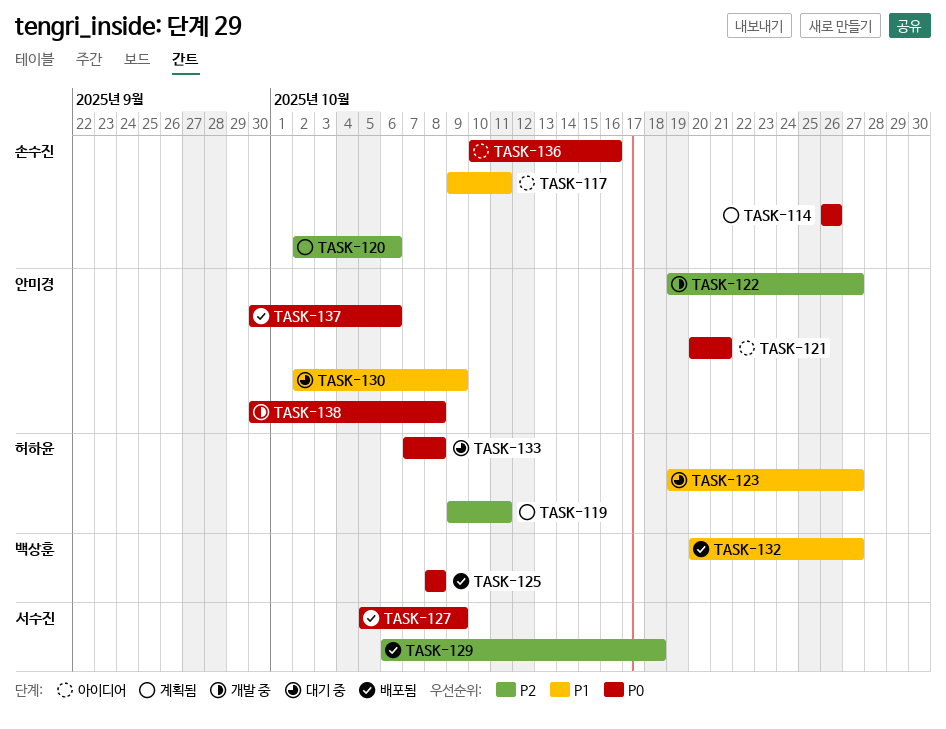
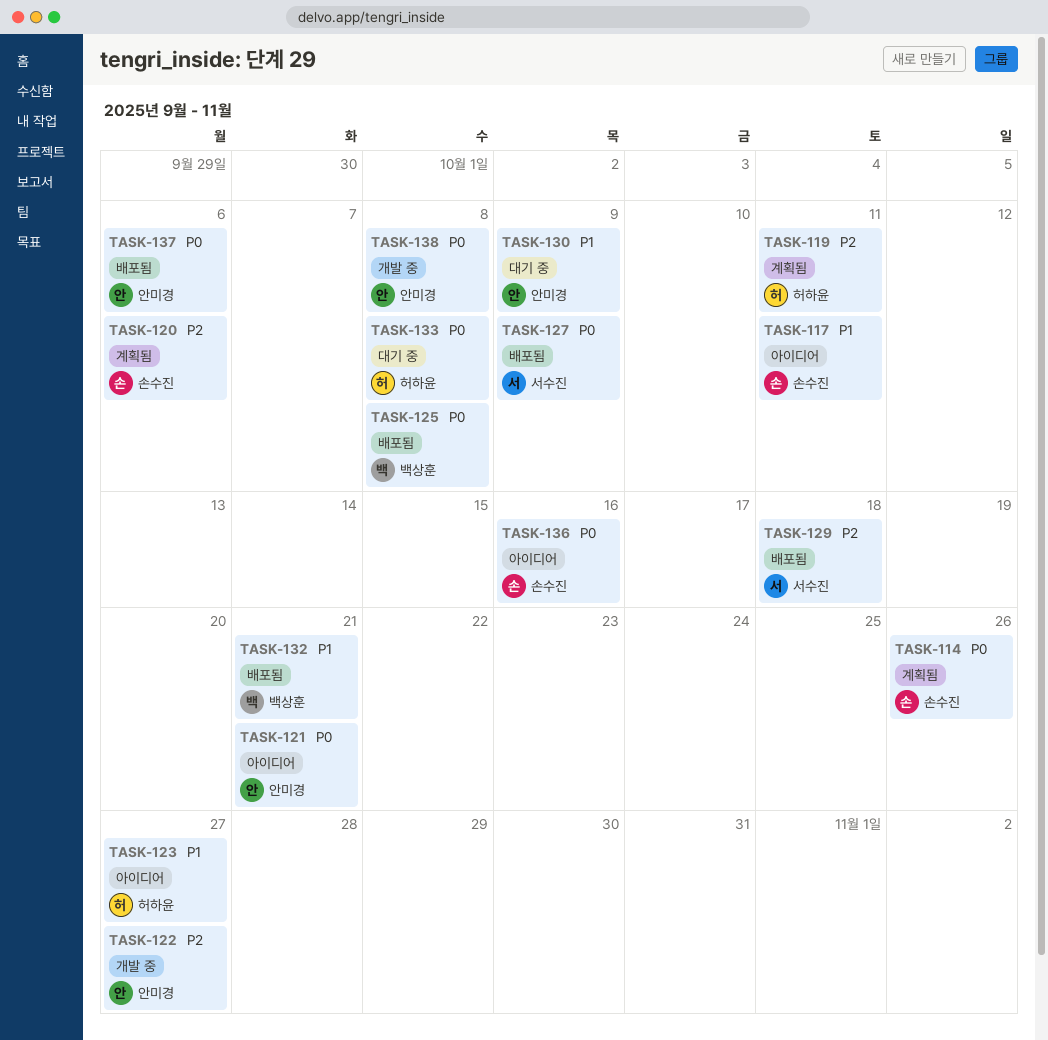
TASK-123, status: 대기 중 -> 아이디어
TASK-132, due: Oct 27 -> Oct 21

